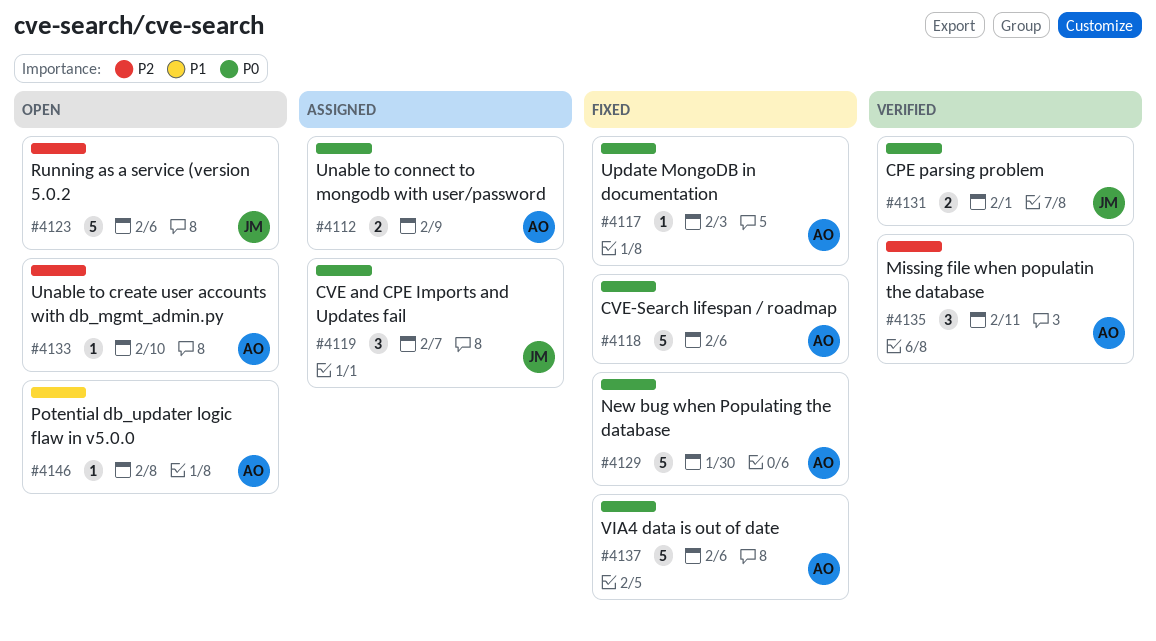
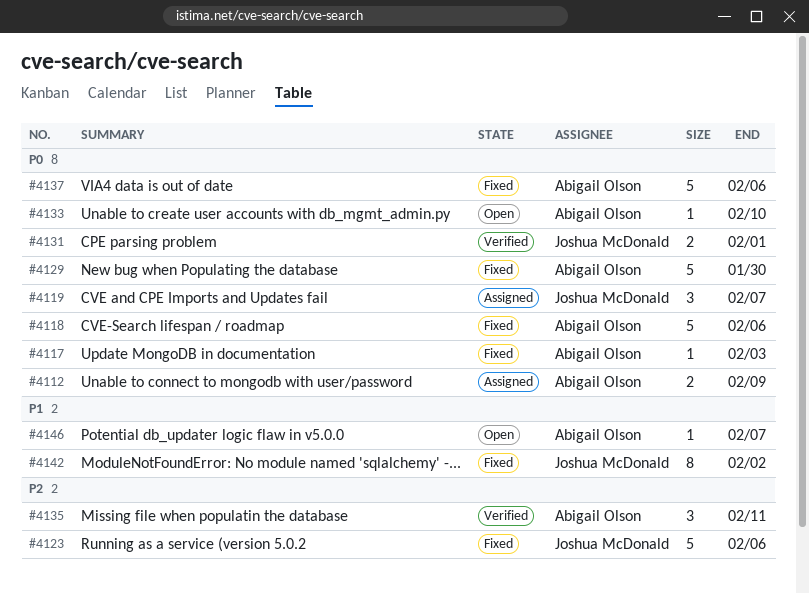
#4123, status: Open -> Fixed
#4133, priority: P2 -> P0
#4142: none -> present
#4146, due: Feb 8 -> Feb 7

